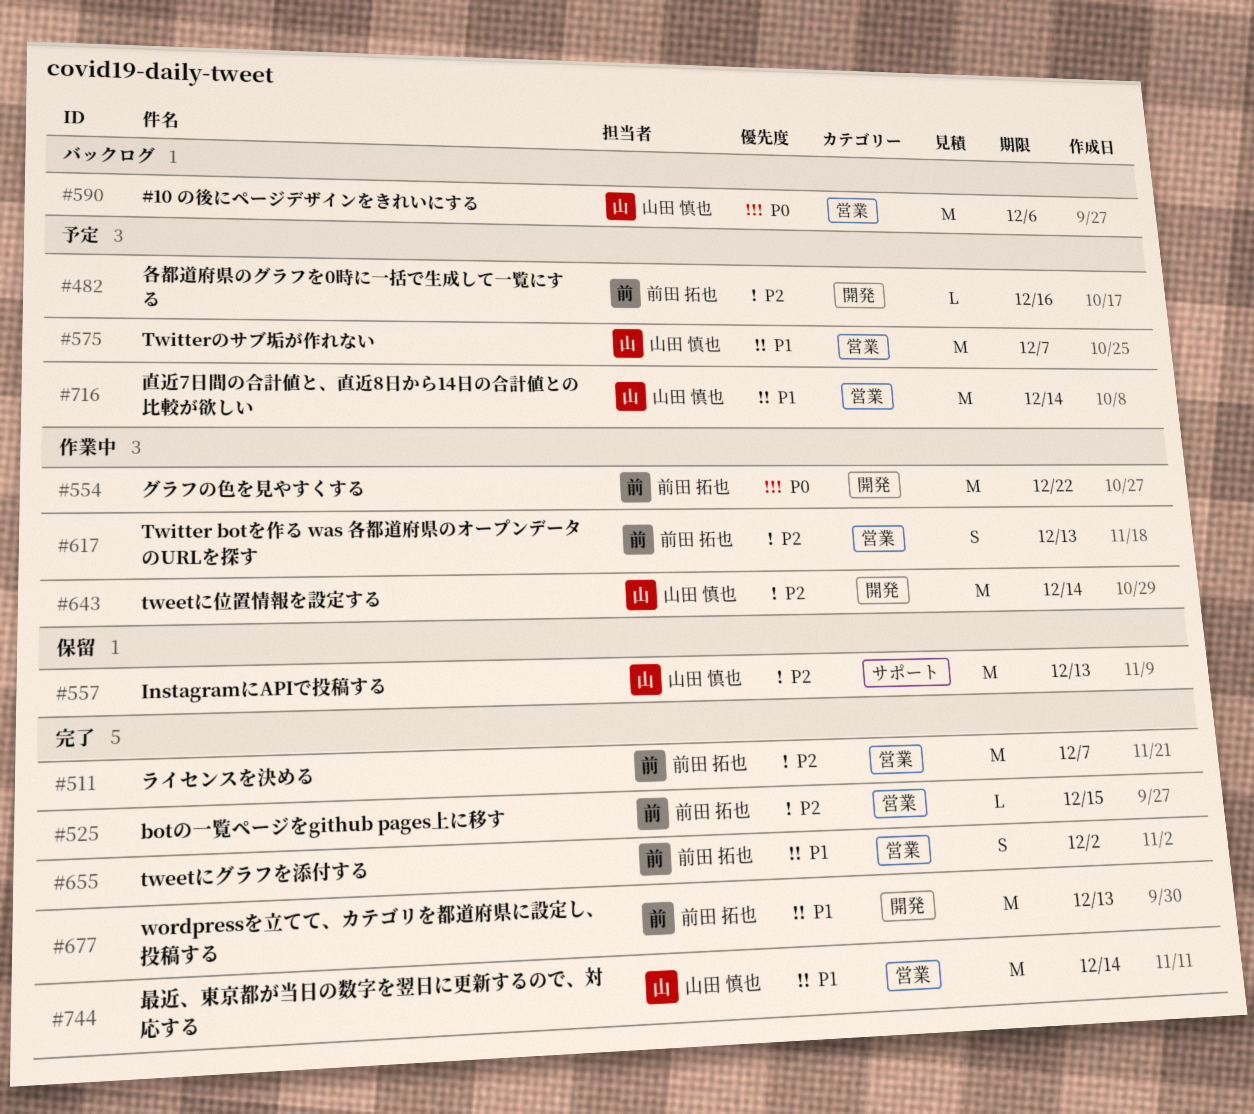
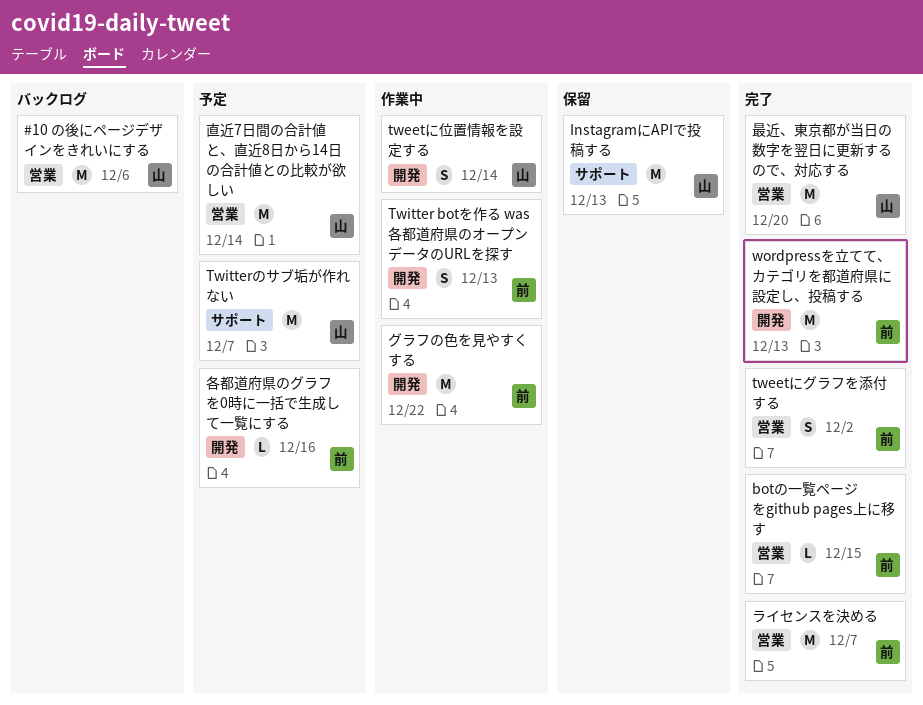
tweetに位置情報を設定する, estimate: M -> S
Twitter botを作る was 各都道府県のオープンデータのURLを探す, label: 営業 -> 開発
Twitterのサブ垢が作れない, label: 営業 -> サポート
最近、東京都が当日の数字を翌日に更新するので、対応する, due: Dec 14 -> Dec 20

